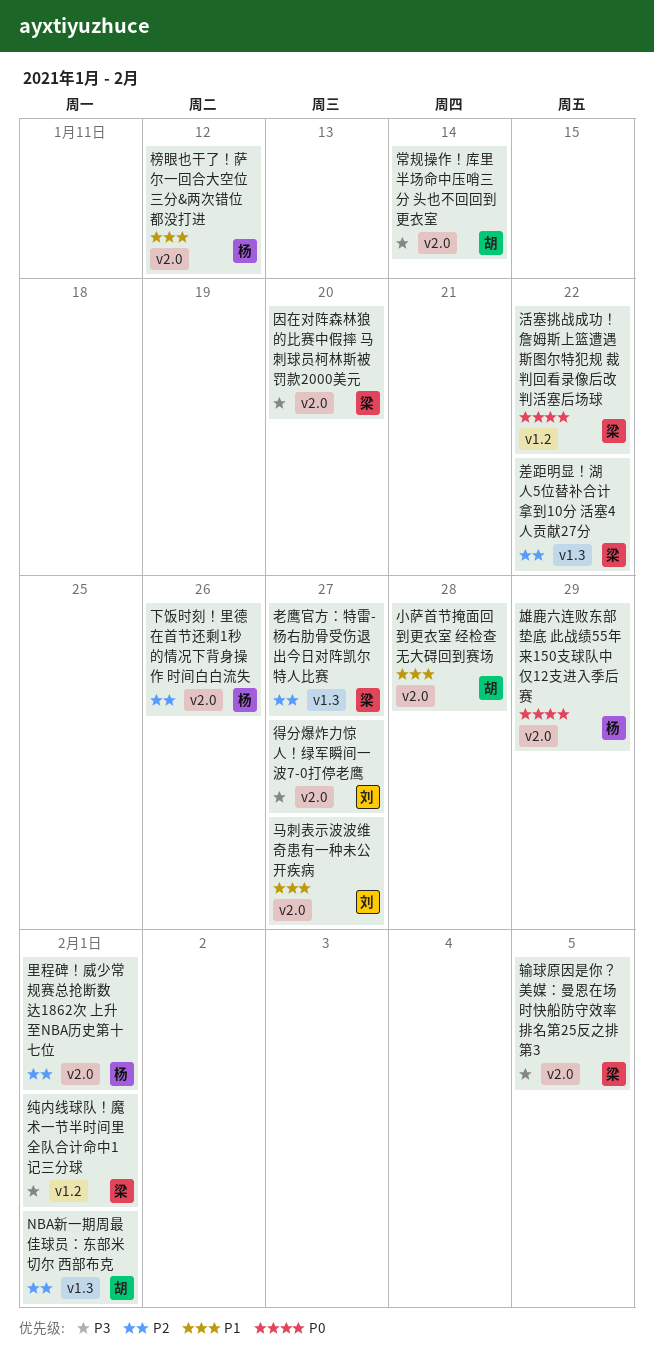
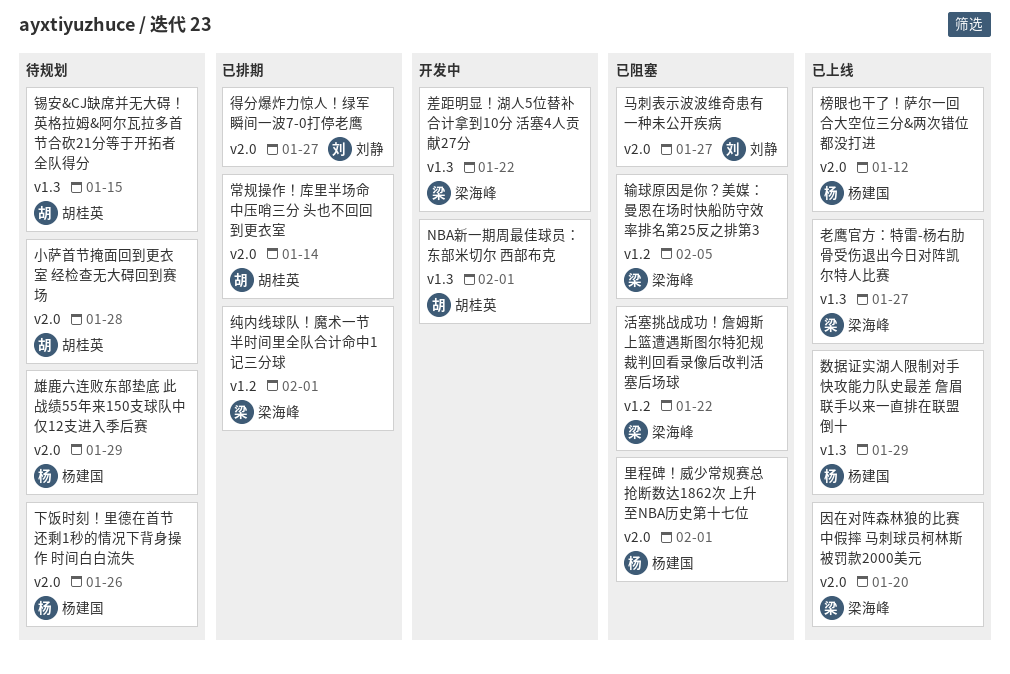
数据证实湖人限制对手快攻能力队史最差 詹眉联手以来一直排在联盟倒十: none -> present
输球原因是你？美媒：曼恩在场时快船防守效率排名第25反之排第3, label: v2.0 -> v1.2
锡安&CJ缺席并无大碍！英格拉姆&阿尔瓦拉多首节合砍21分等于开拓者全队得分: none -> present

